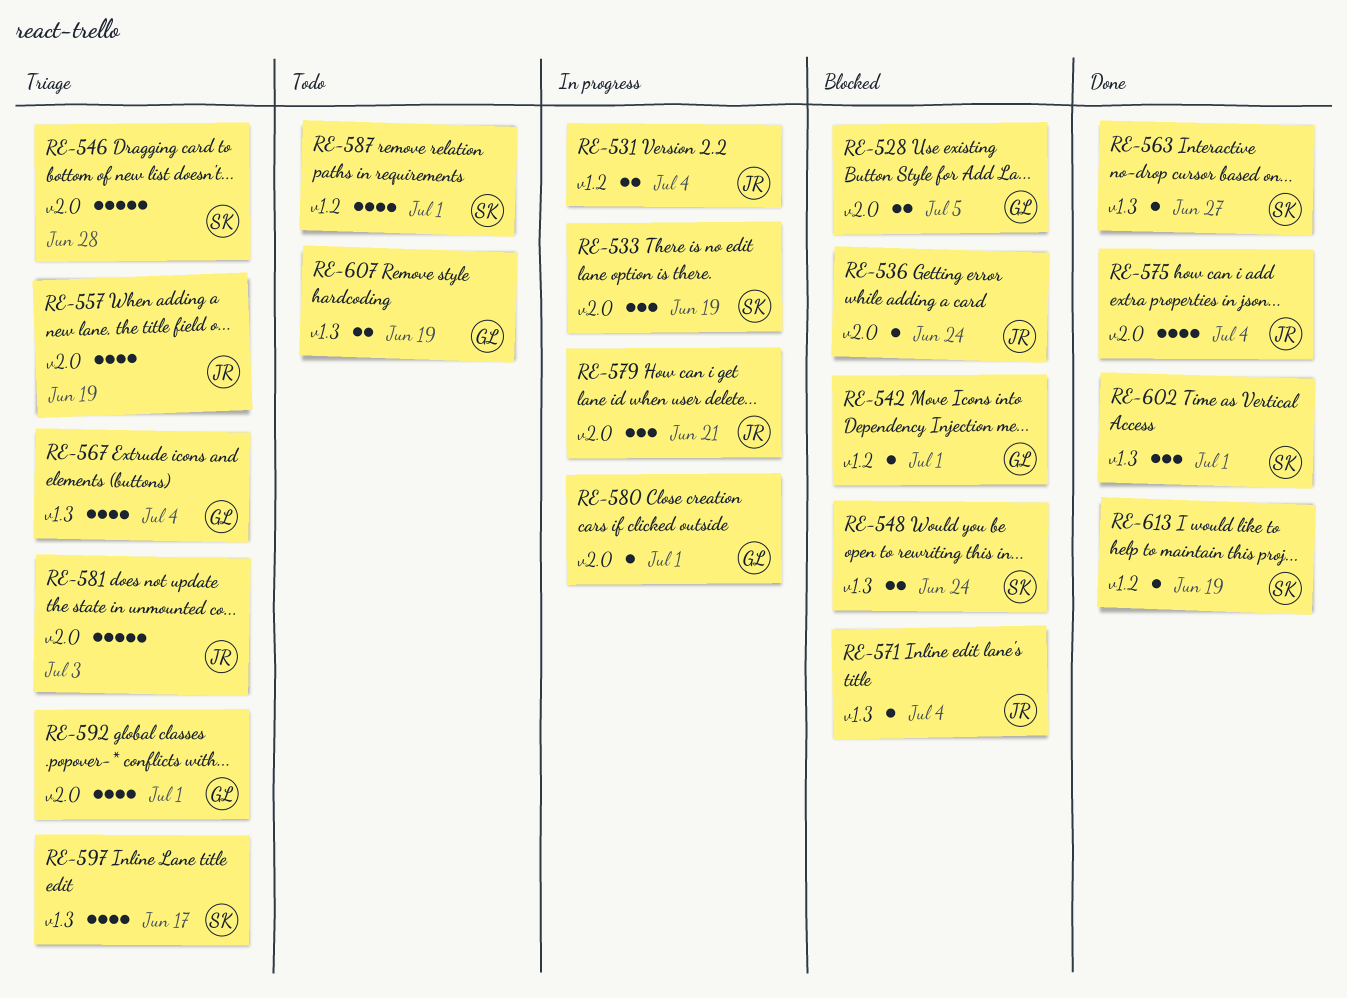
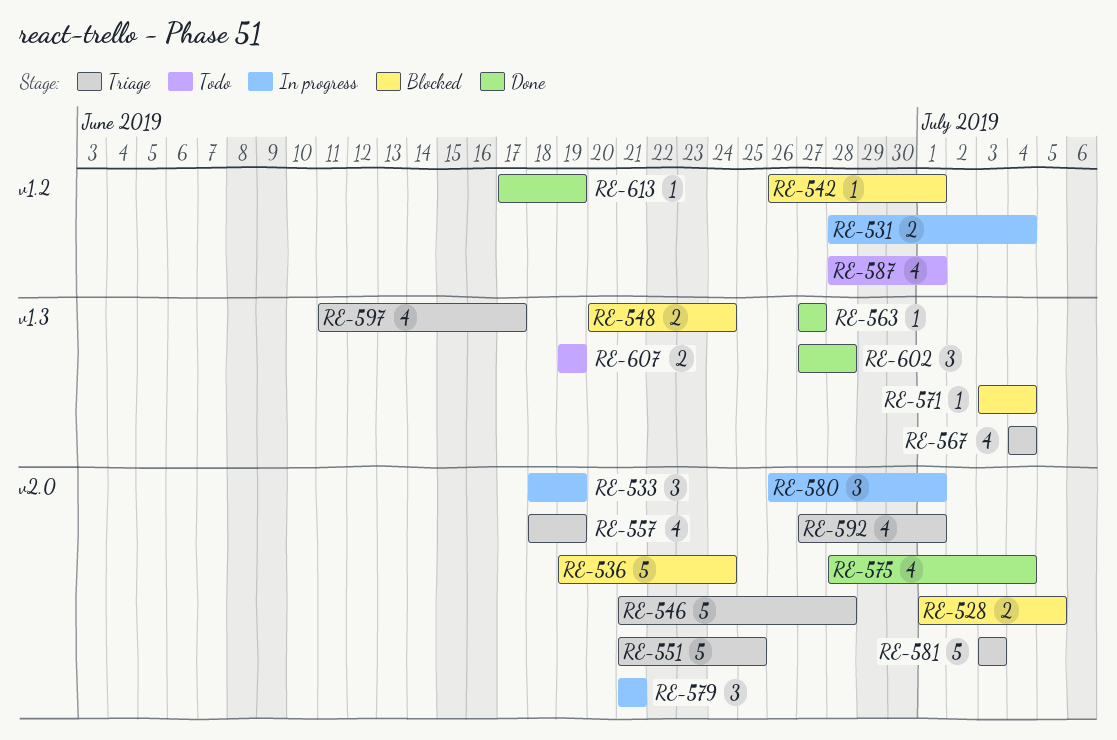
RE-536, estimate: 1 -> 5
RE-551: none -> present
RE-580, estimate: 1 -> 3
RE-602, due: Jul 1 -> Jun 28

